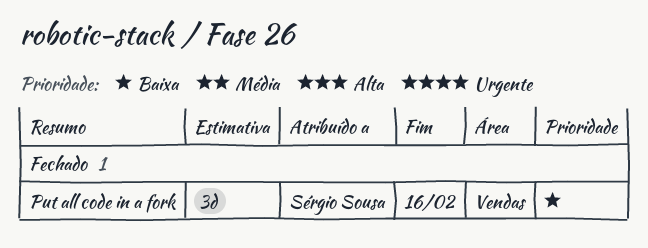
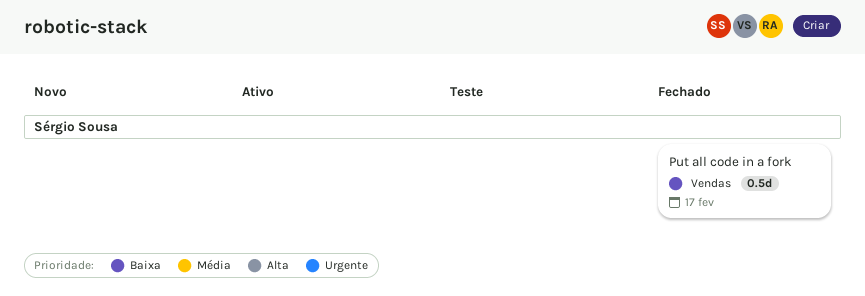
Put all code in a fork, estimate: 3d -> 0.5d
Put all code in a fork, due: Feb 16 -> Feb 17

